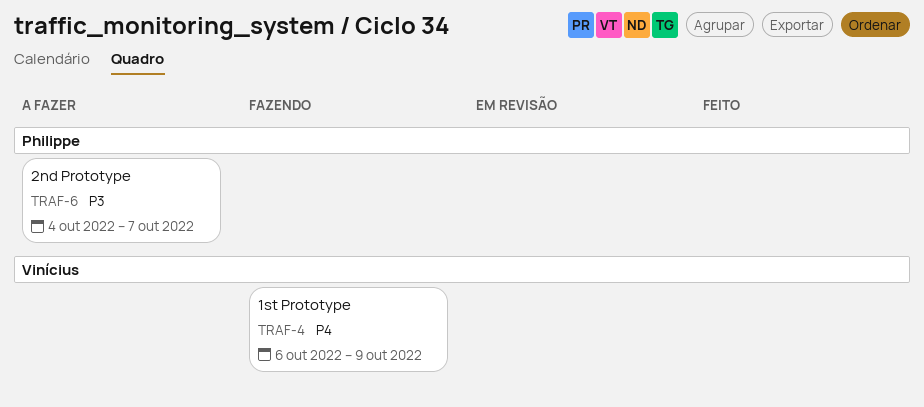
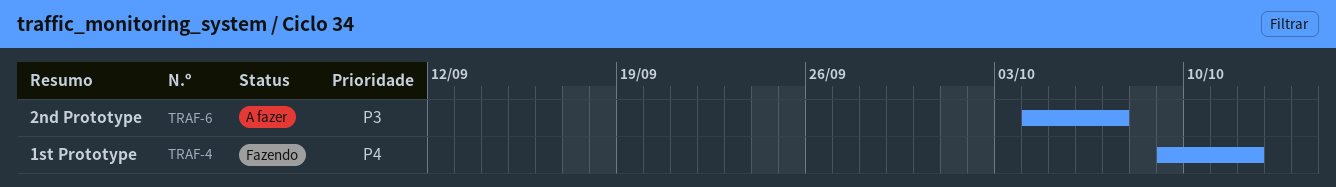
TRAF-4, start: Oct 6 -> Oct 9
TRAF-4, due: Oct 9 -> Oct 12

